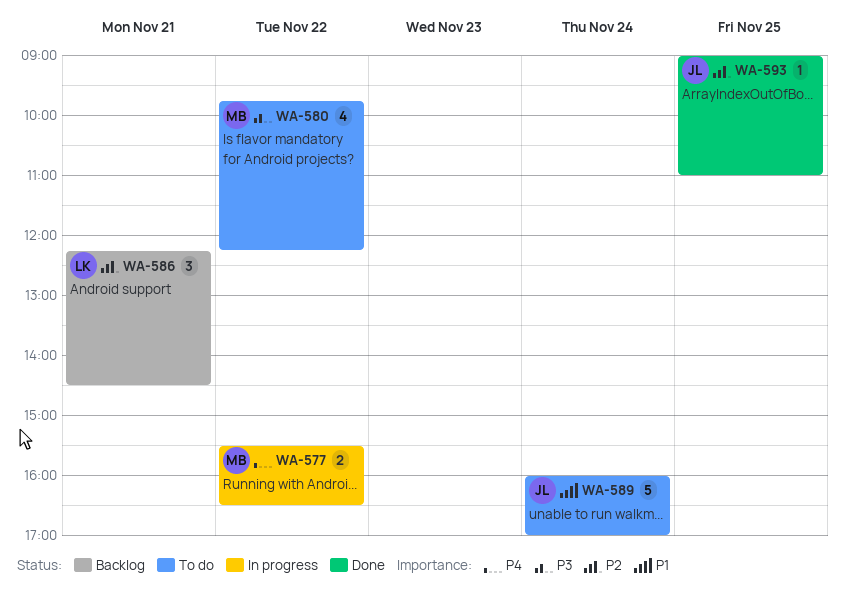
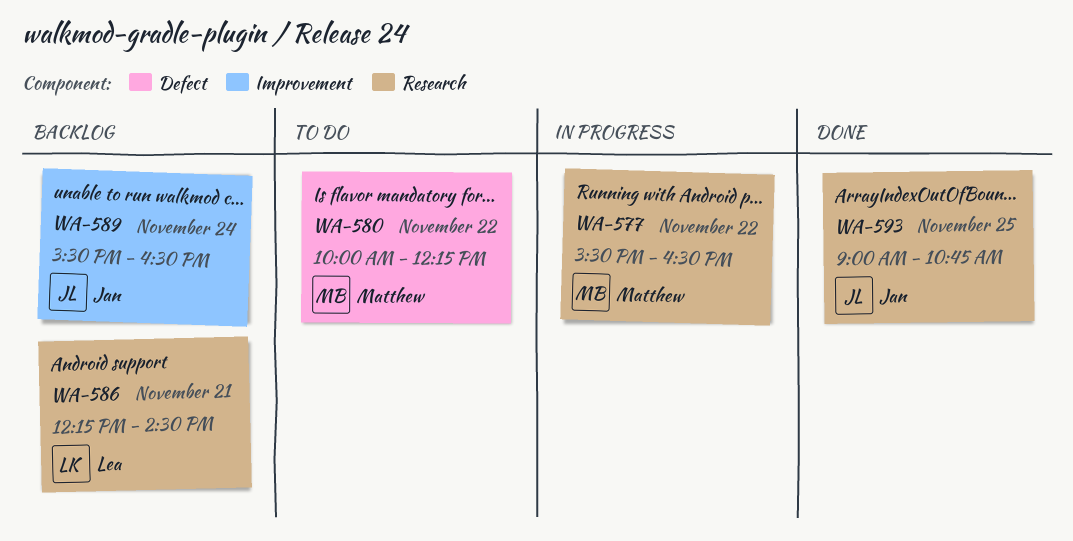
WA-580, begins: 09:45 -> 10:00
WA-589, status: To do -> Backlog
WA-589, begins: 16:00 -> 15:30
WA-589, ends: 17:00 -> 16:30
WA-593, ends: 11:00 -> 10:45

